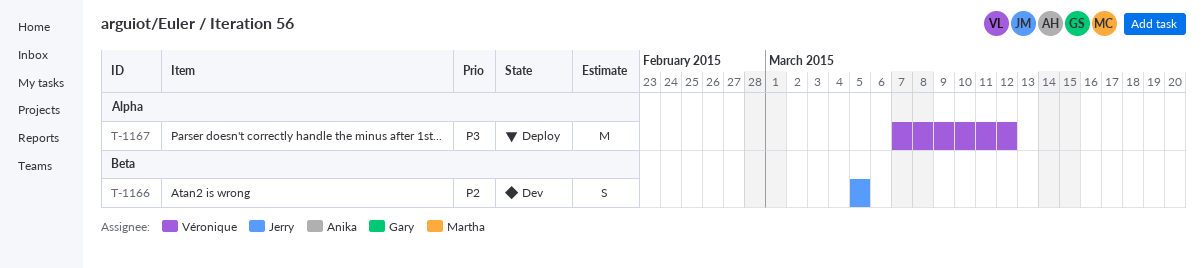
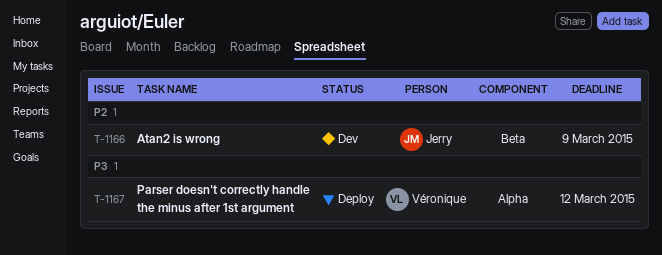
T-1166, due: Mar 5 -> Mar 9

